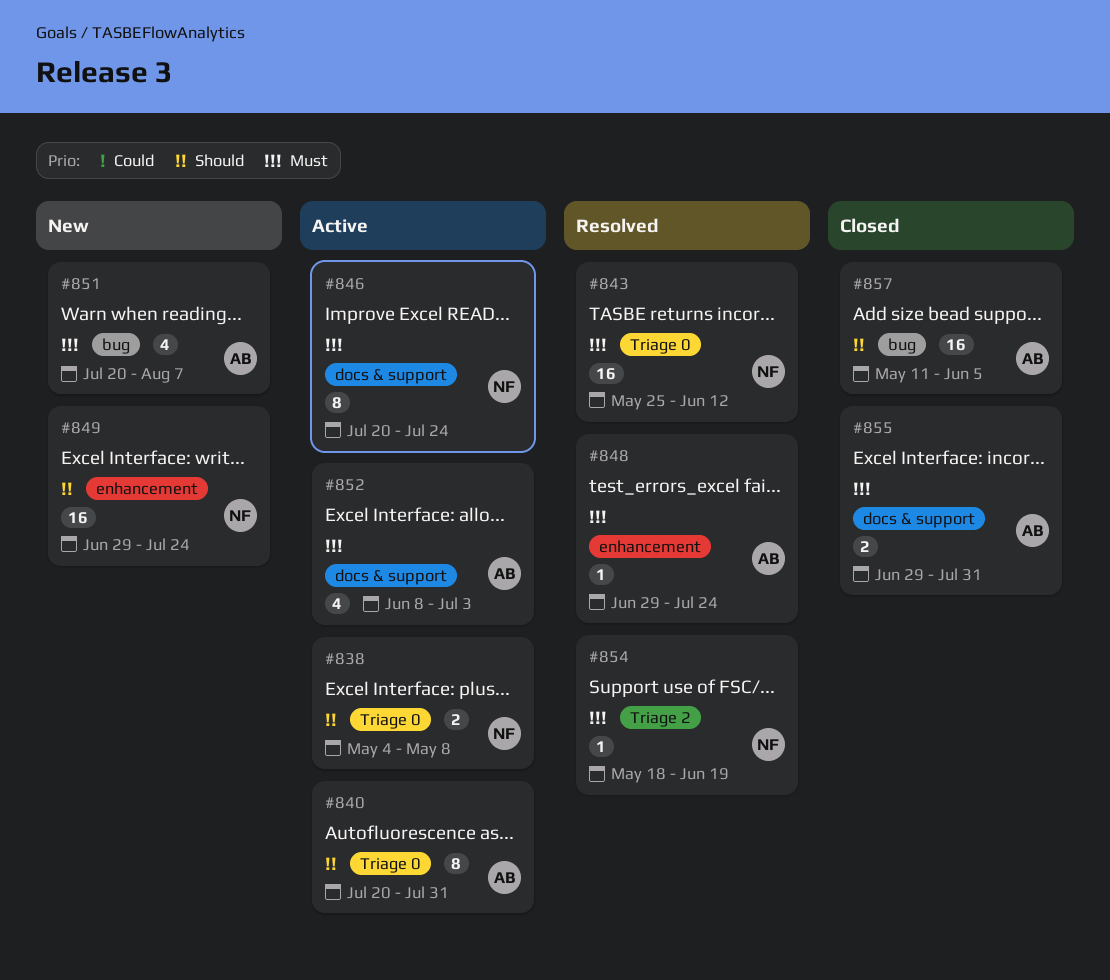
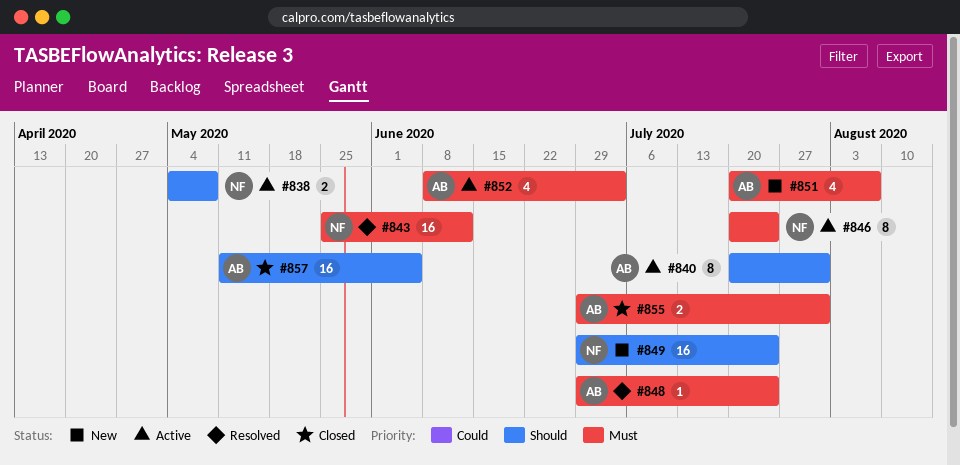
#854: present -> none

